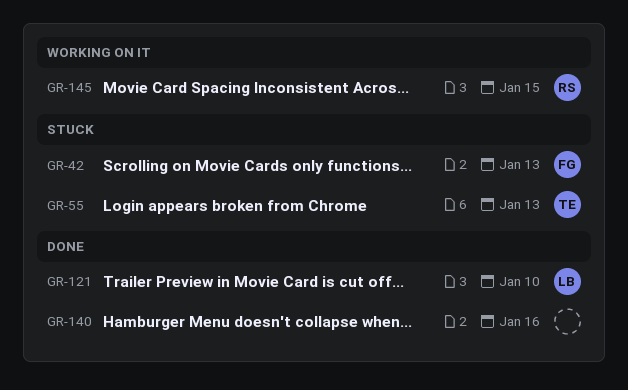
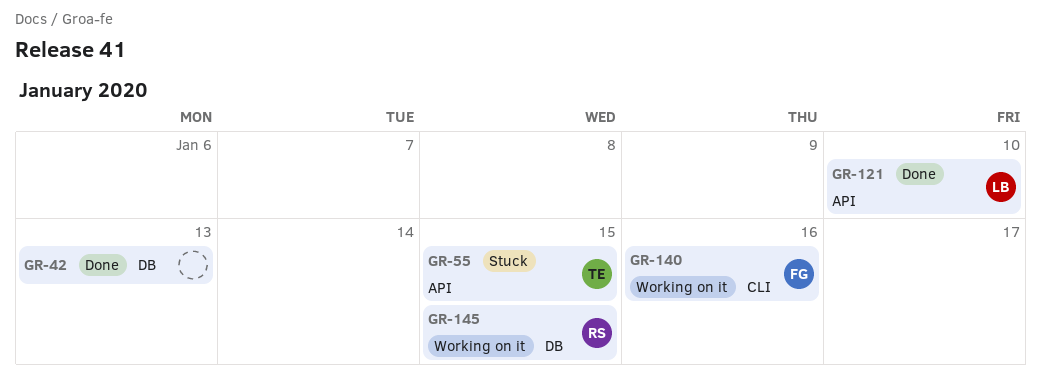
GR-42, status: Stuck -> Done
GR-42, owner: FG -> none
GR-55, due: Jan 13 -> Jan 15
GR-140, status: Done -> Working on it
GR-140, owner: none -> FG

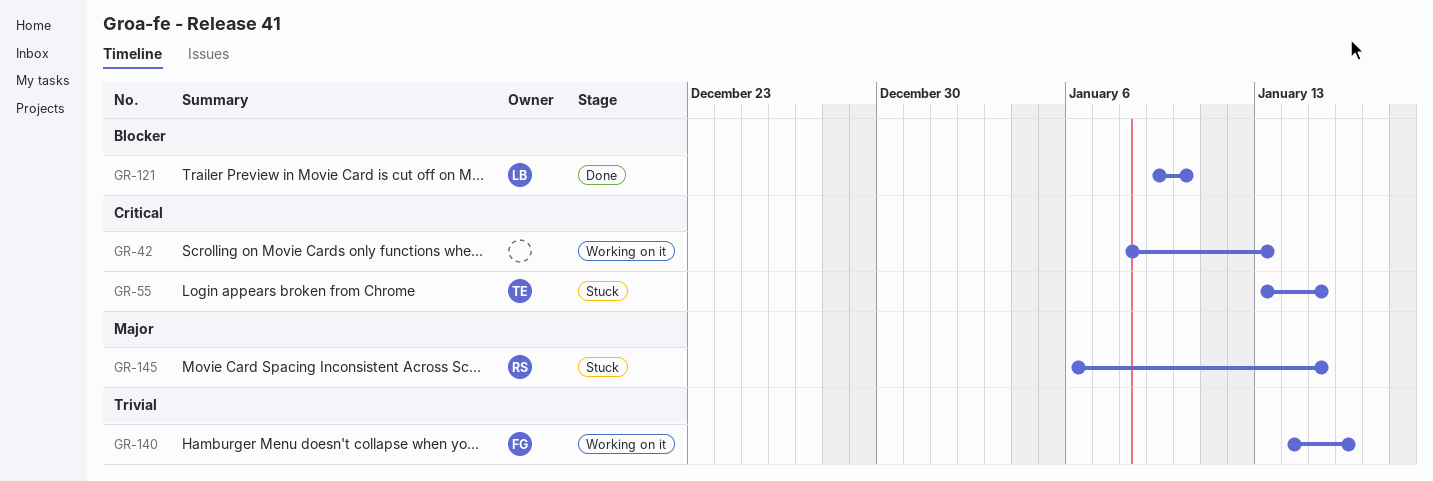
GR-42, status: Done -> Working on it
GR-145, status: Working on it -> Stuck

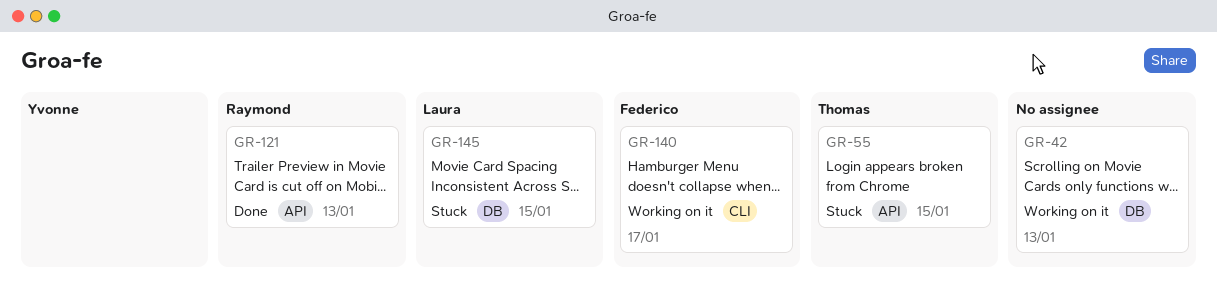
GR-121, owner: Laura -> Raymond
GR-121, due: Jan 10 -> Jan 13
GR-140, due: Jan 16 -> Jan 17
GR-145, owner: Raymond -> Laura

